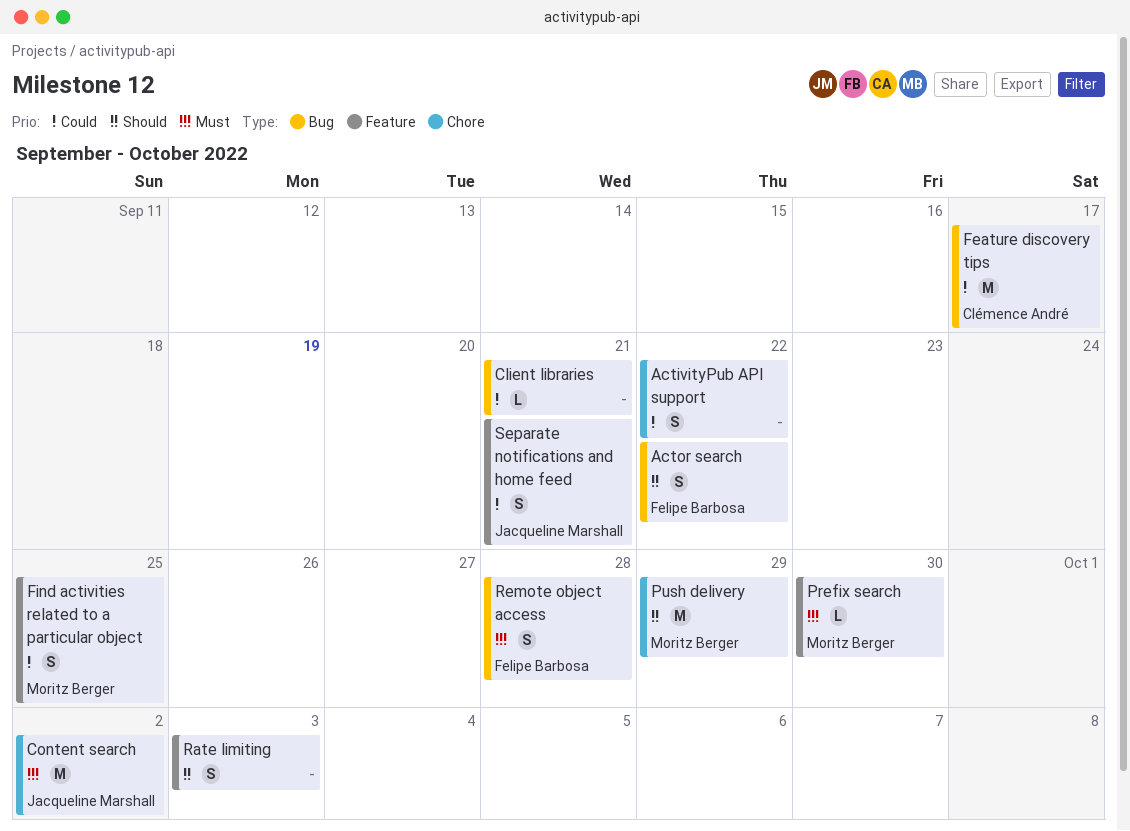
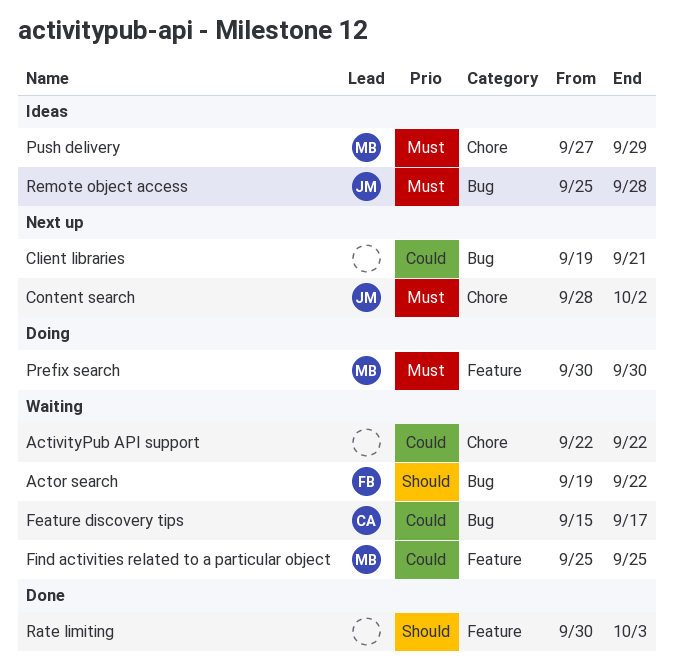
Push delivery, priority: Should -> Must
Remote object access, owner: Felipe Barbosa -> Jacqueline Marshall
Separate notifications and home feed: present -> none

